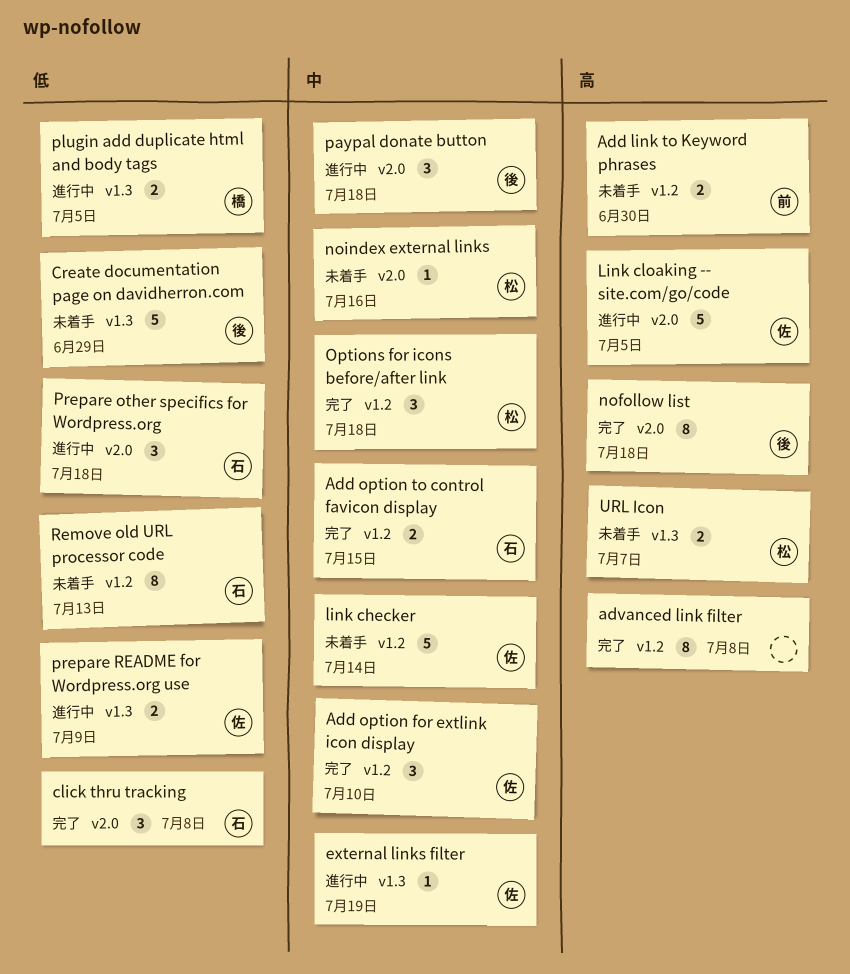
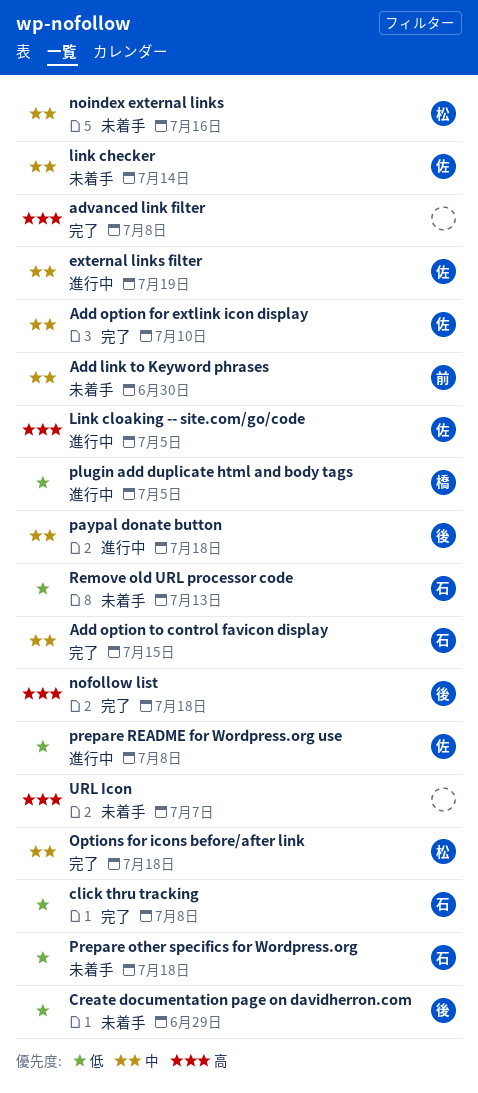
Add link to Keyword phrases, priority: 高 -> 中
Prepare other specifics for Wordpress.org, status: 進行中 -> 未着手
prepare README for Wordpress.org use, due: Jul 9 -> Jul 8
URL Icon, owner: 松 -> none

